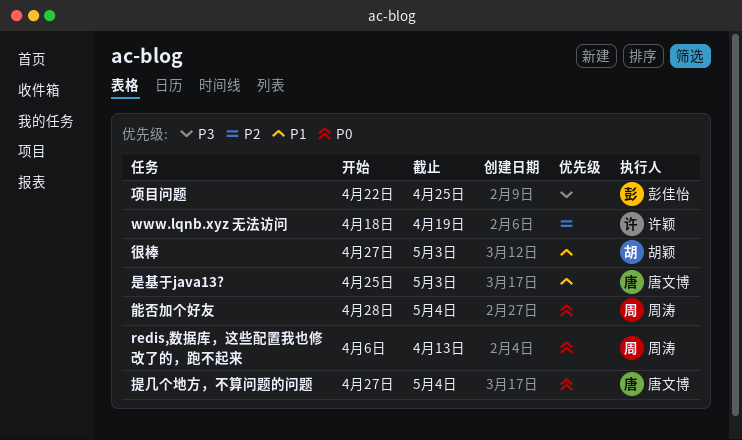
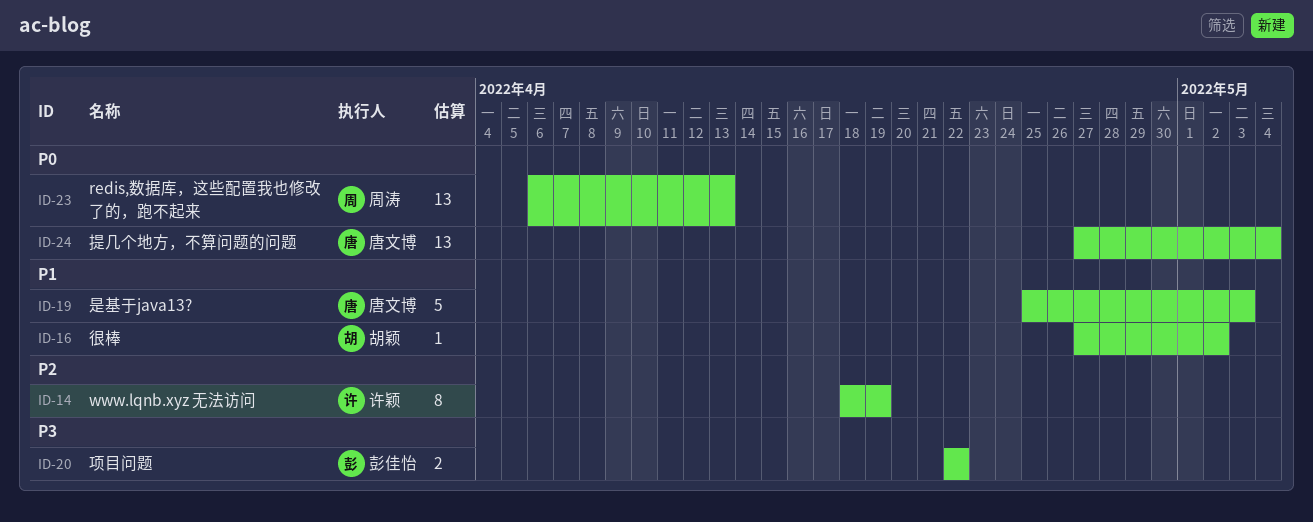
很棒, due: May 3 -> May 2
能否加个好友: present -> none
项目问题, due: Apr 25 -> Apr 22

